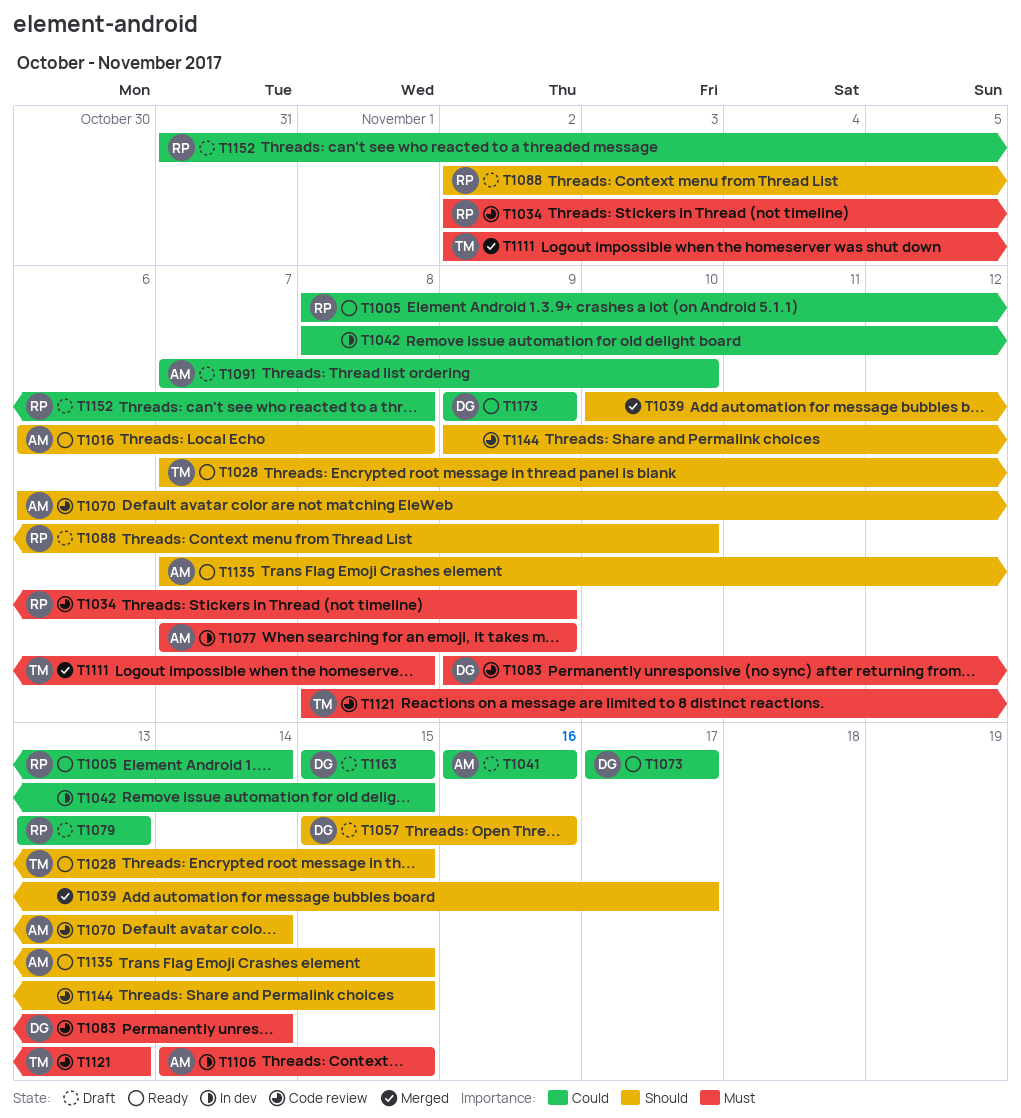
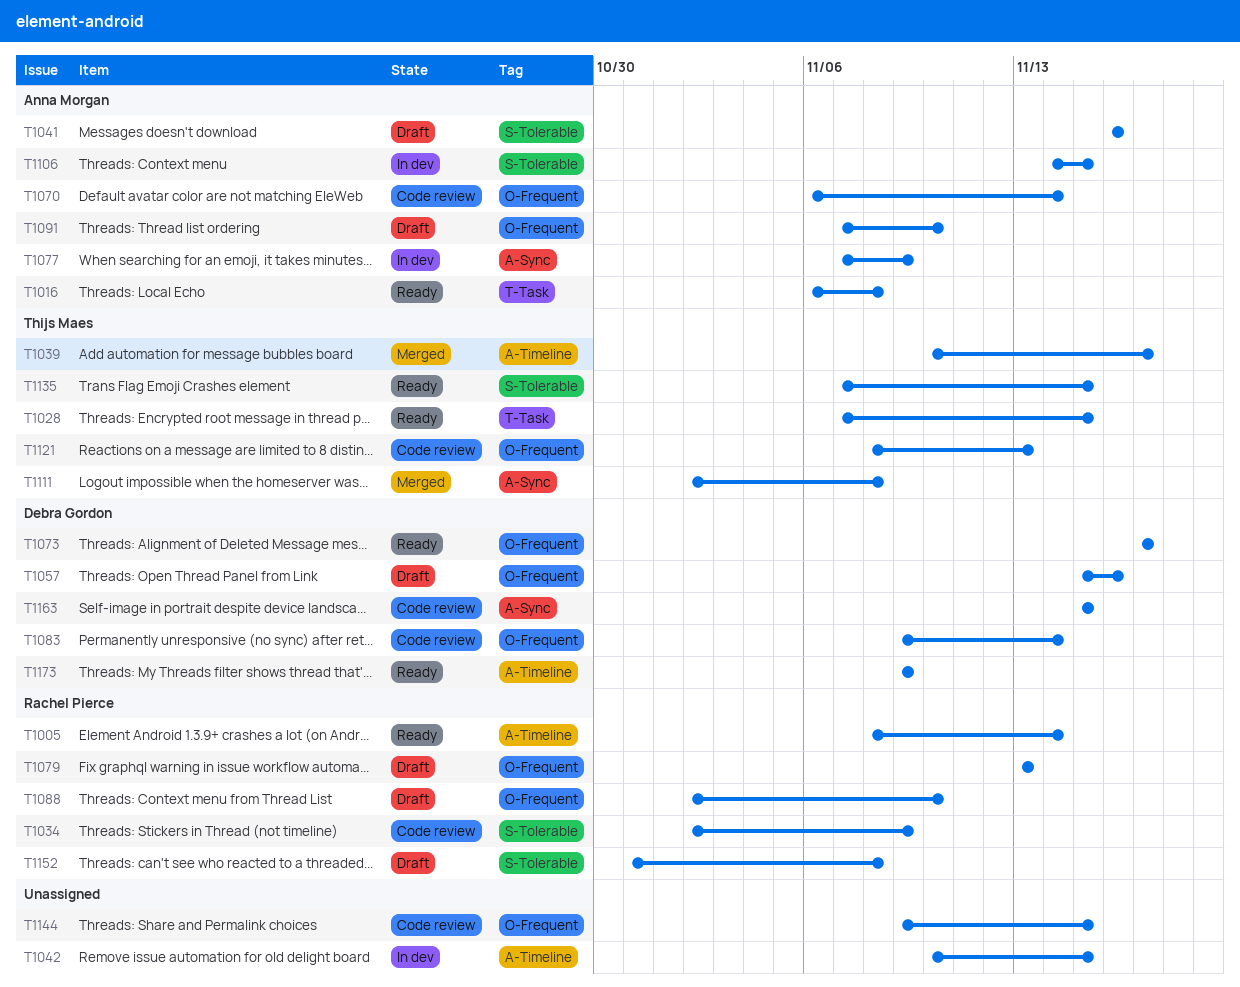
T1039, owner: none -> Thijs Maes
T1042, start: Nov 8 -> Nov 10
T1135, owner: Anna Morgan -> Thijs Maes
T1163, status: Draft -> Code review

